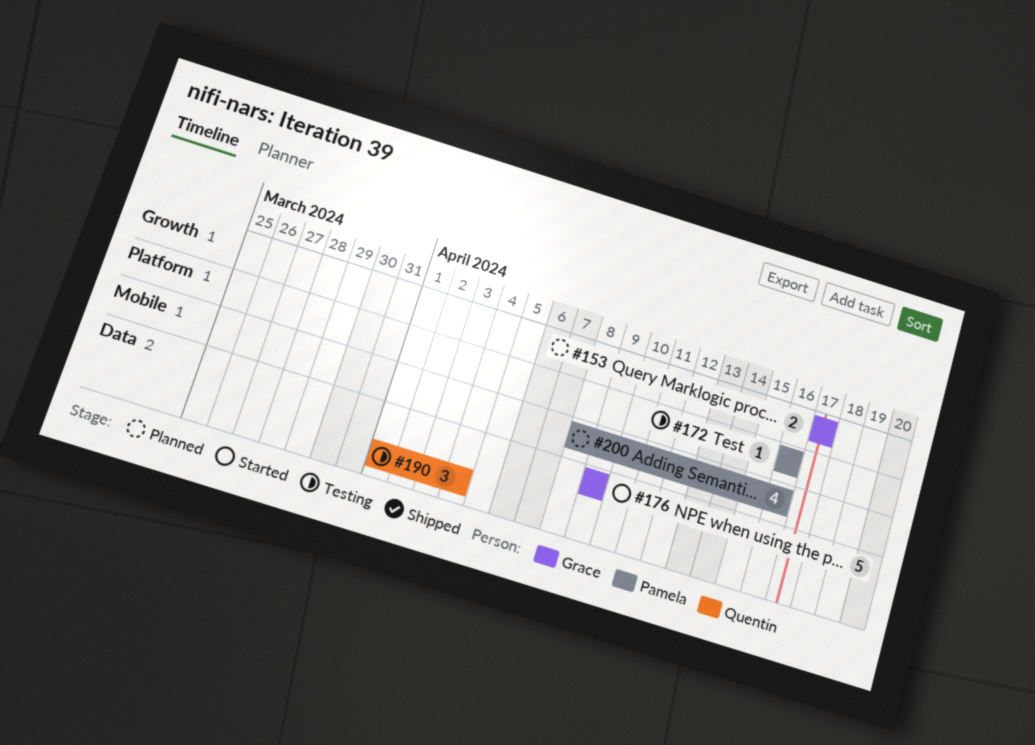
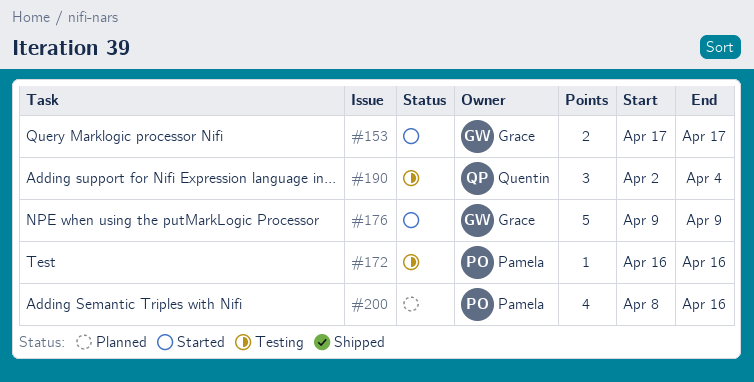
#153, status: Planned -> Started
#190, start: Apr 1 -> Apr 2

